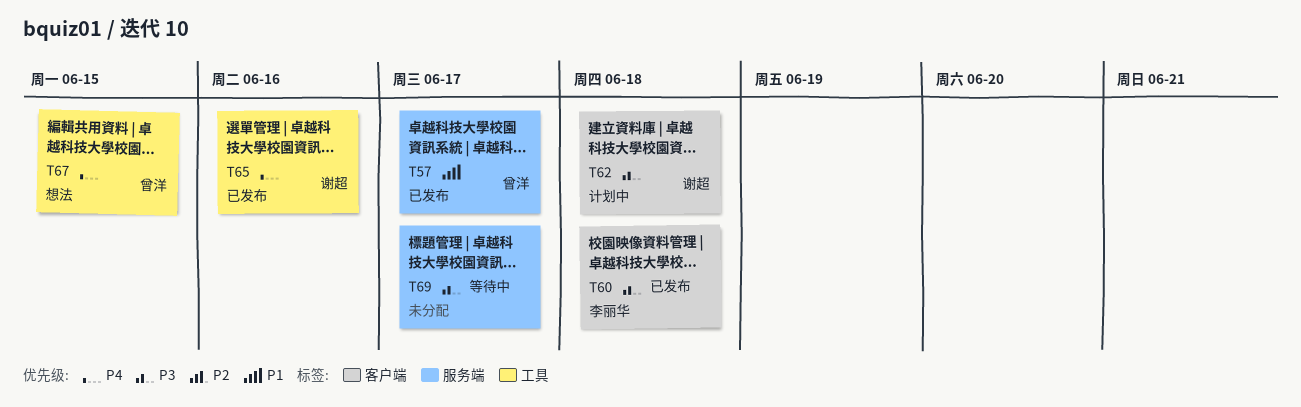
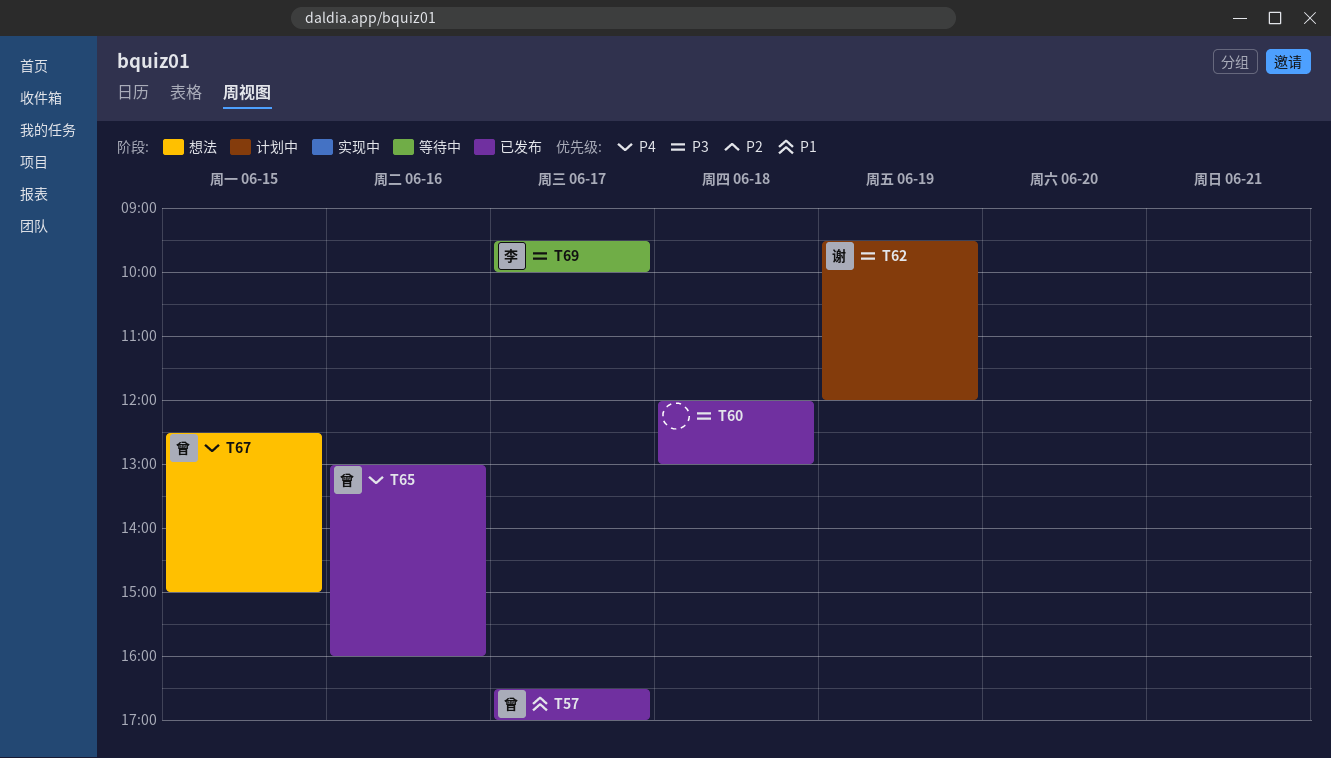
T60, owner: 李丽华 -> none
T62, day: Jun 18 -> Jun 19
T65, owner: 谢超 -> 曾洋
T69, owner: none -> 李丽华

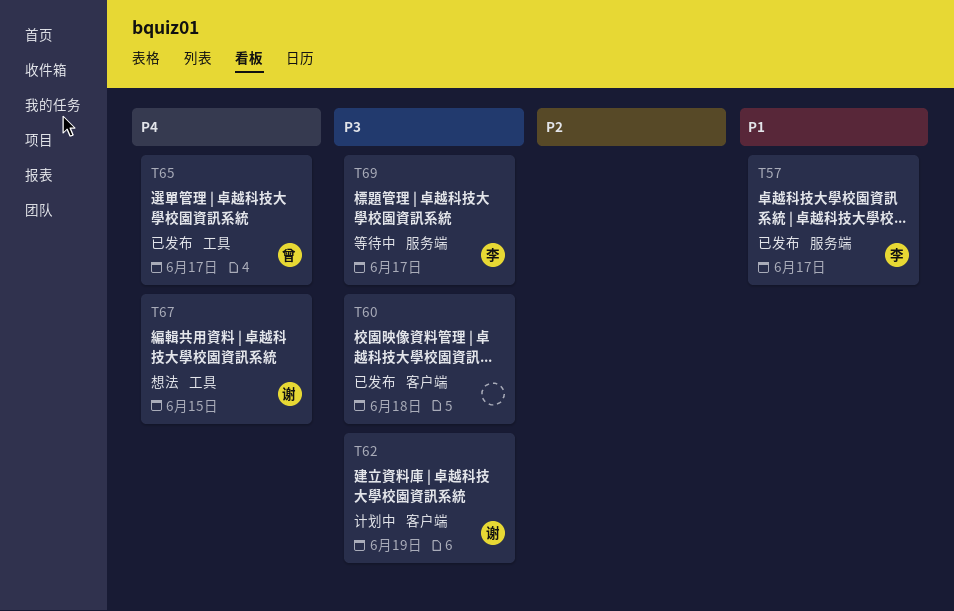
T57, owner: 曾 -> 李
T65, day: Jun 16 -> Jun 17
T67, owner: 曾 -> 谢

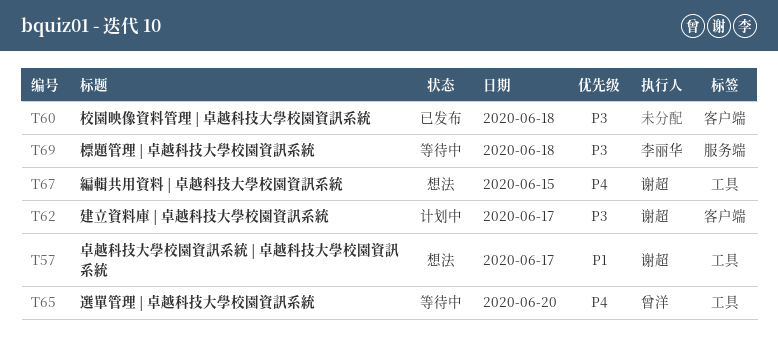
T57, status: 已发布 -> 想法
T57, owner: 李丽华 -> 谢超
T57, label: 服务端 -> 工具
T62, day: Jun 19 -> Jun 17
T65, status: 已发布 -> 等待中
T65, day: Jun 17 -> Jun 20
T69, day: Jun 17 -> Jun 18

